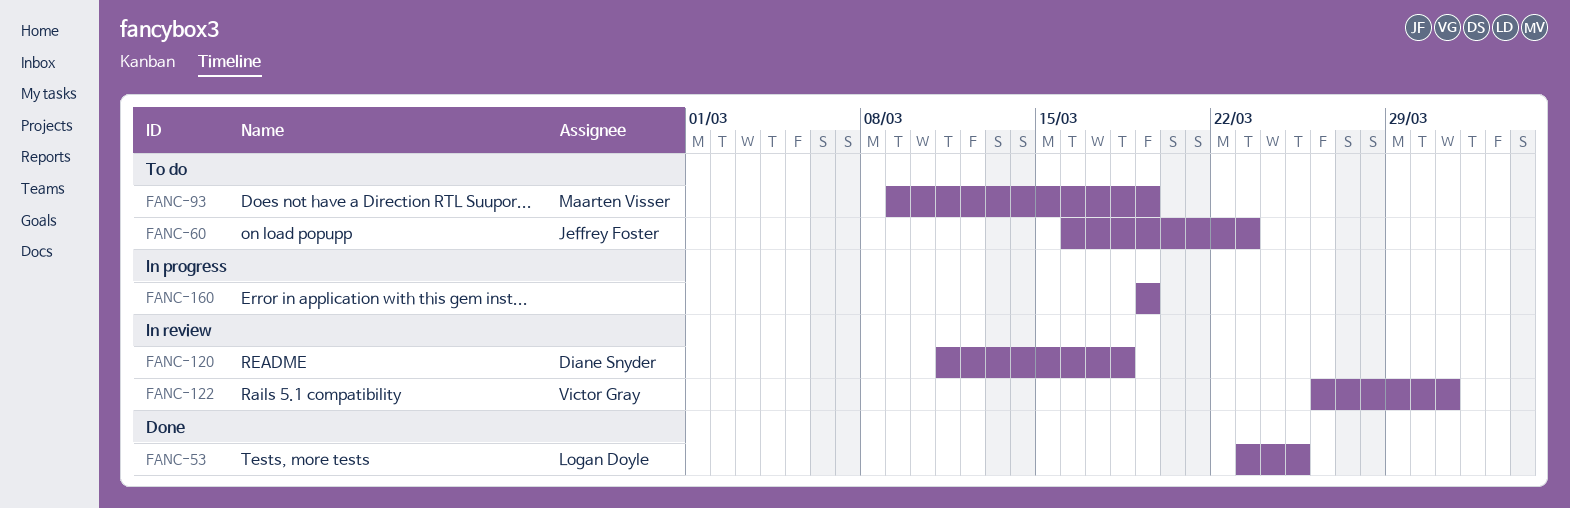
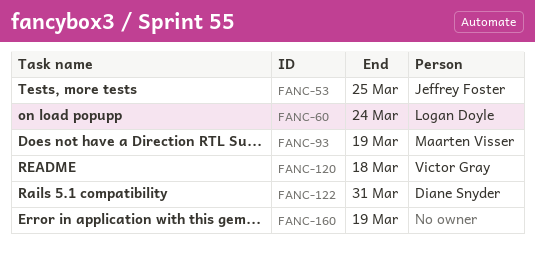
FANC-53, owner: Logan Doyle -> Jeffrey Foster
FANC-60, owner: Jeffrey Foster -> Logan Doyle
FANC-60, due: Mar 23 -> Mar 24
FANC-120, owner: Diane Snyder -> Victor Gray
FANC-122, owner: Victor Gray -> Diane Snyder

